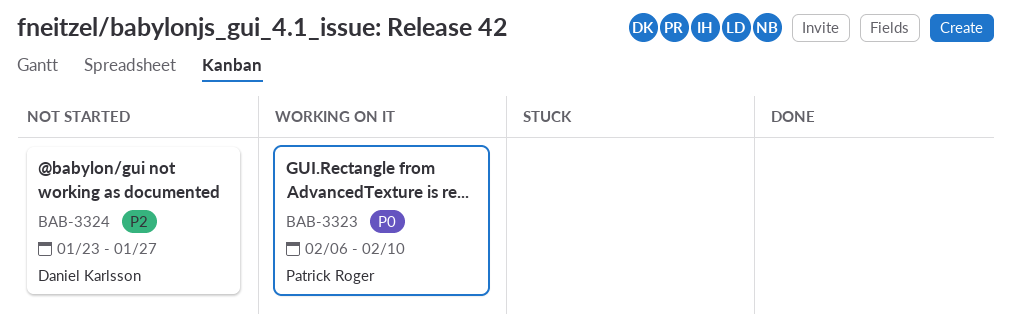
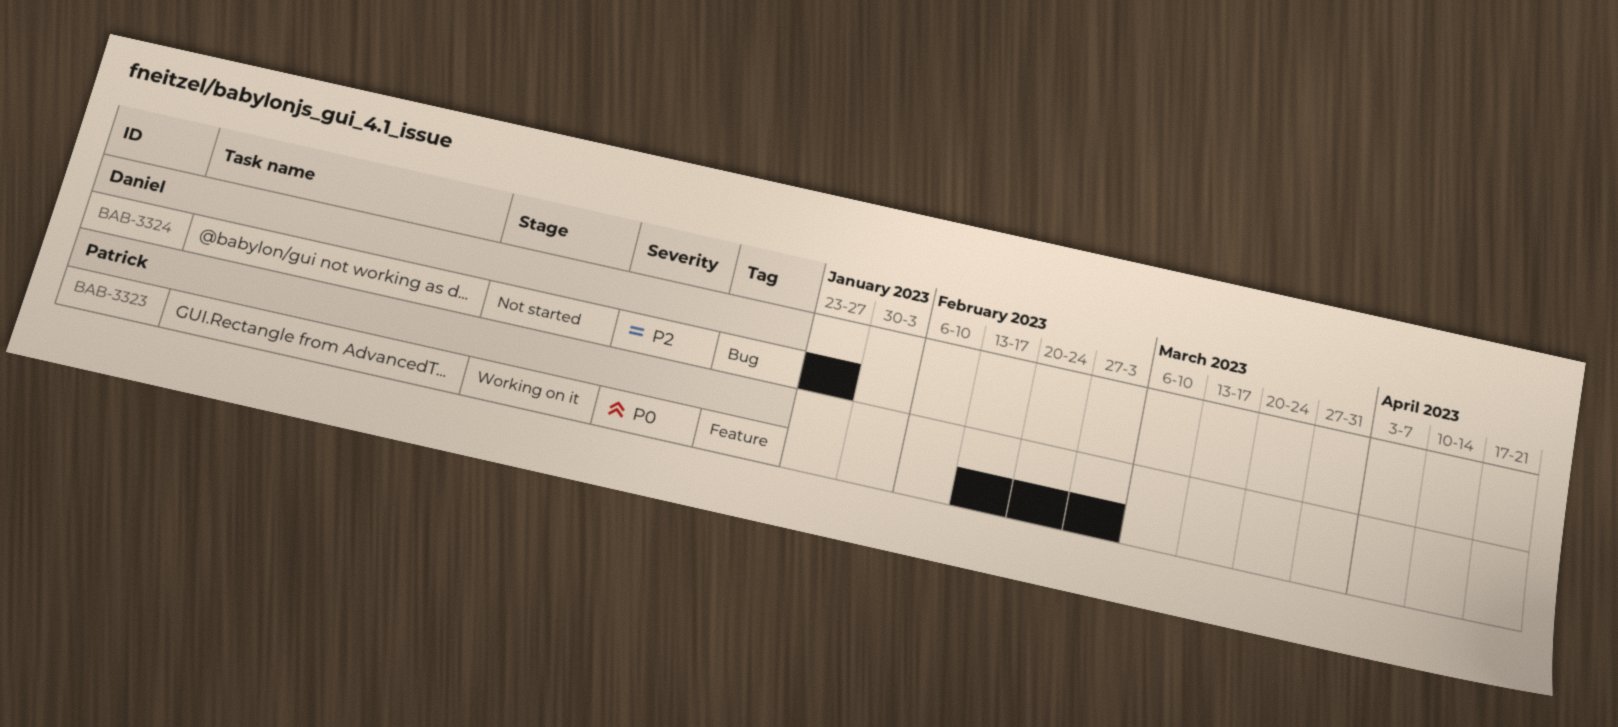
BAB-3323, start: Feb 6 -> Feb 13
BAB-3323, due: Feb 10 -> Mar 3

